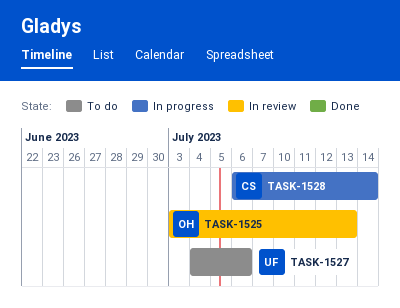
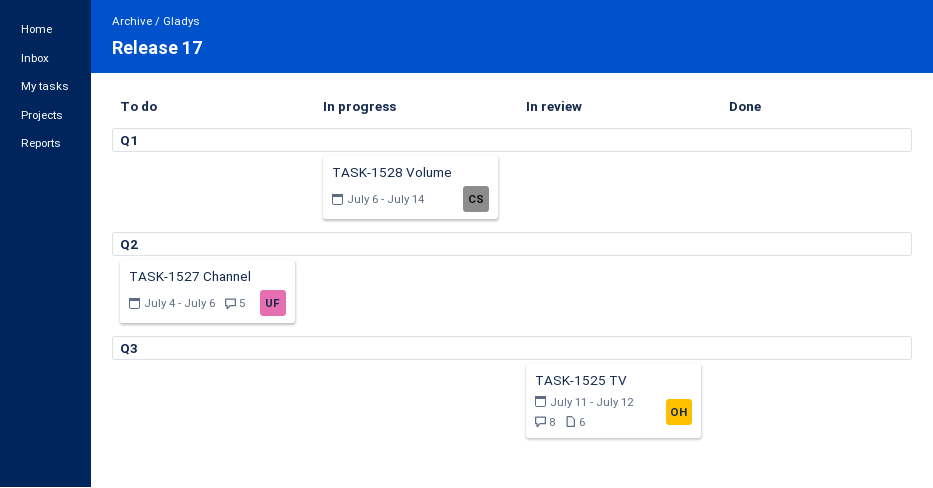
TASK-1525, start: Jul 3 -> Jul 11
TASK-1525, due: Jul 13 -> Jul 12

